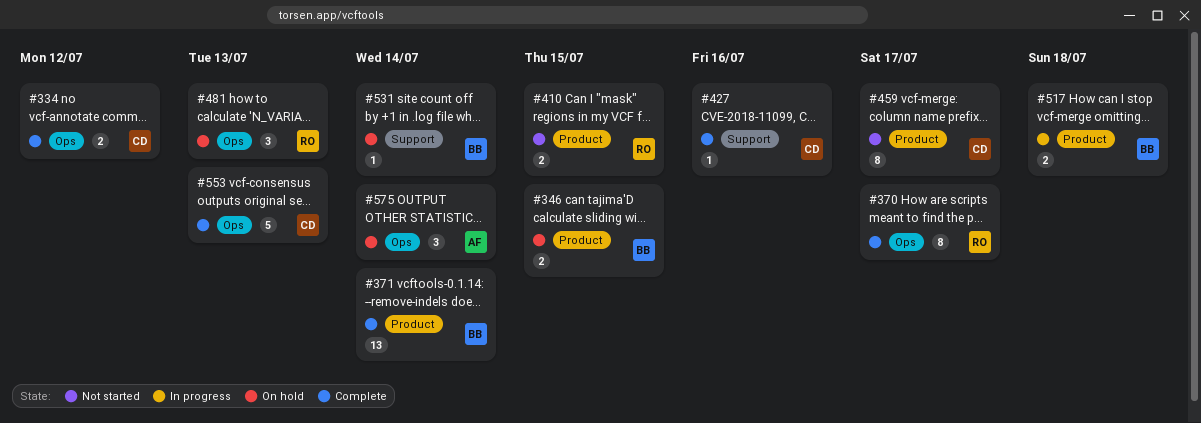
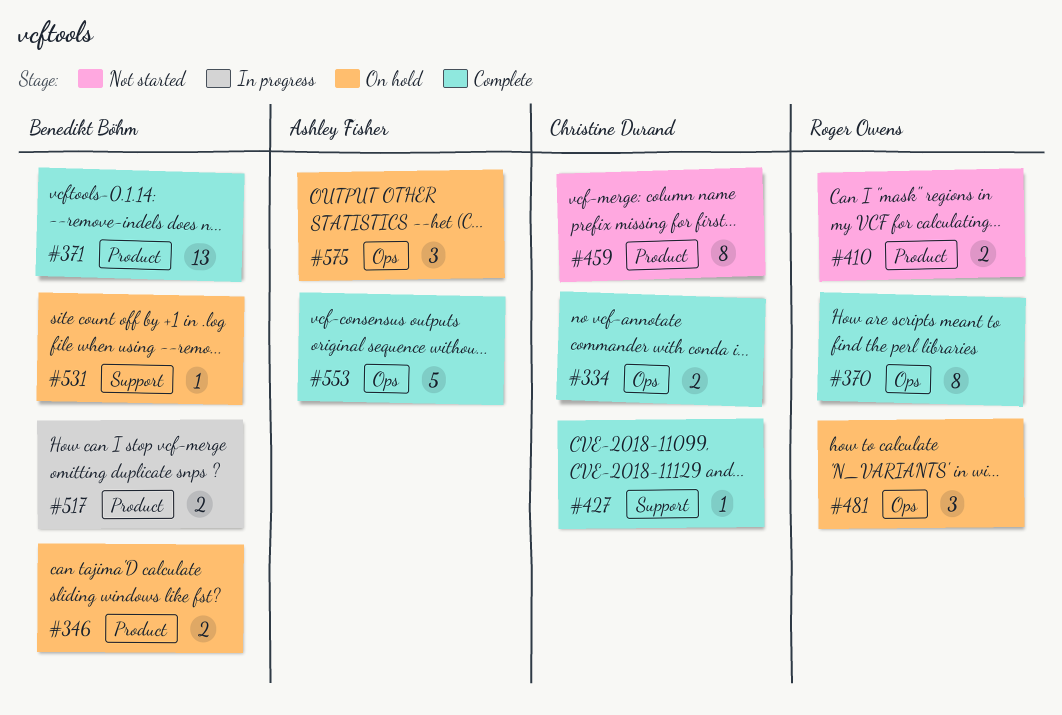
#553, owner: Christine Durand -> Ashley Fisher

